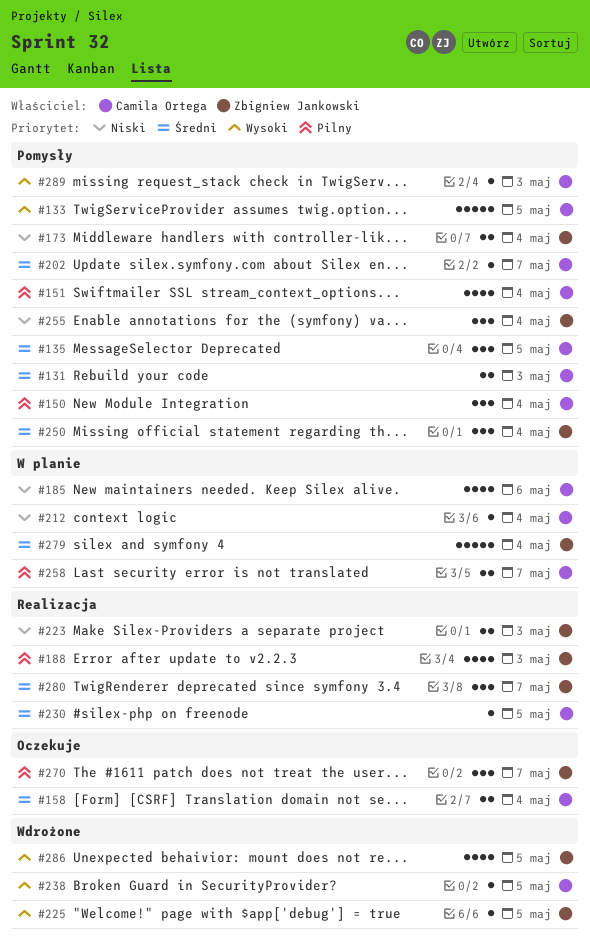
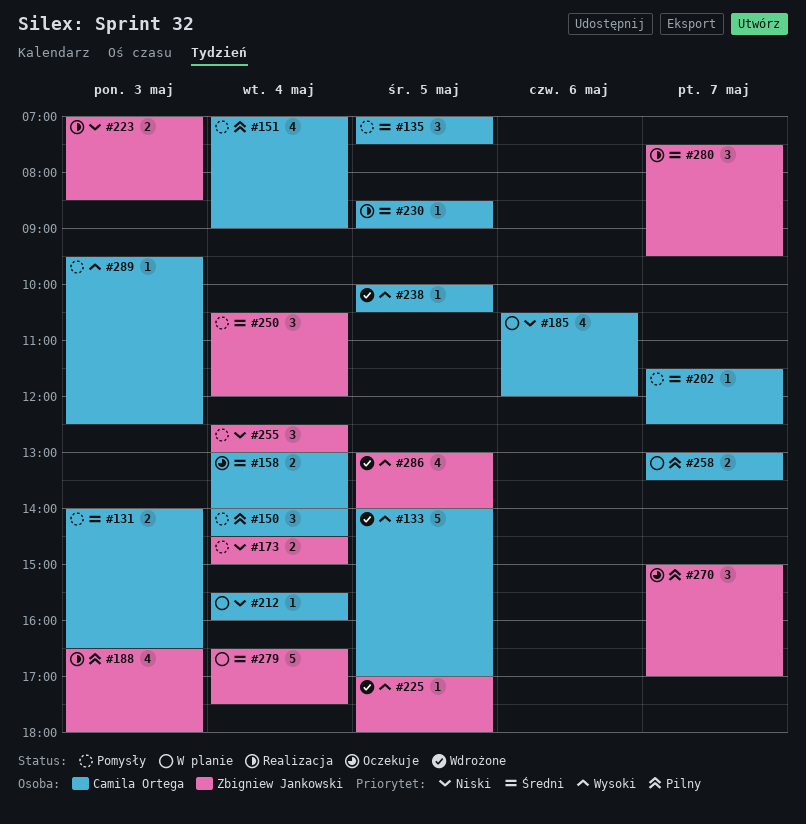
#133, status: Pomysły -> Wdrożone

